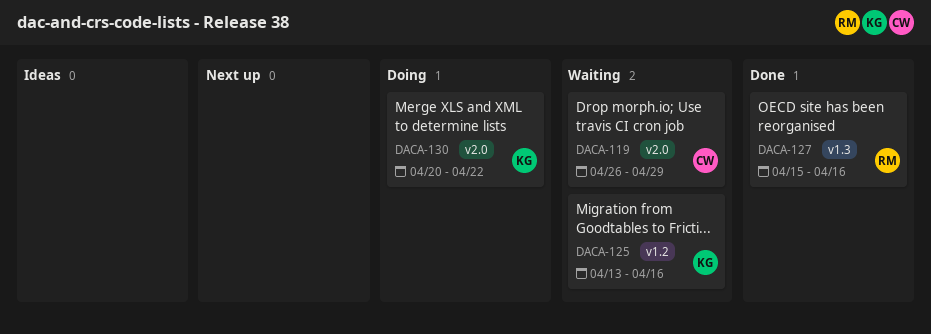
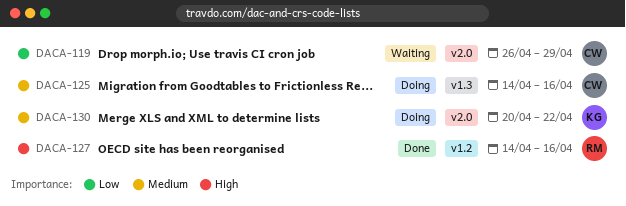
DACA-125, status: Waiting -> Doing
DACA-125, owner: KG -> CW
DACA-125, label: v1.2 -> v1.3
DACA-125, start: Apr 13 -> Apr 14
DACA-127, label: v1.3 -> v1.2
DACA-127, start: Apr 15 -> Apr 14

